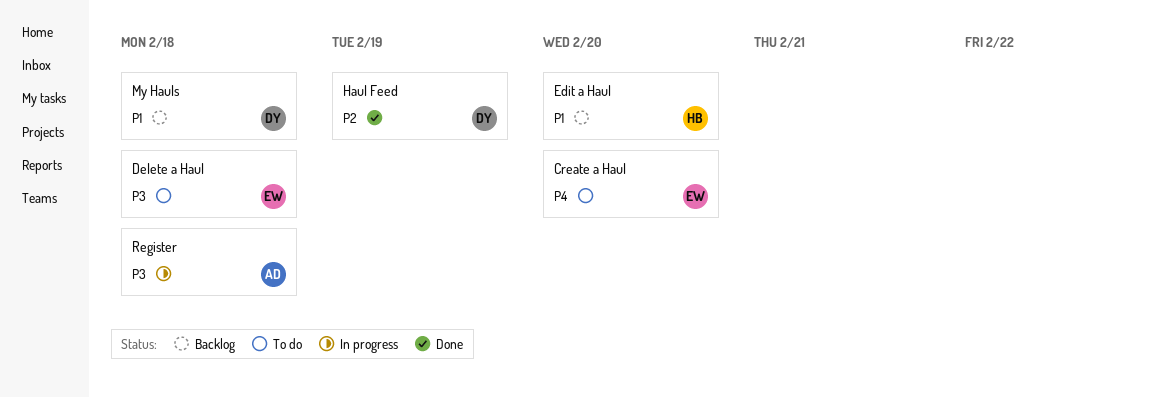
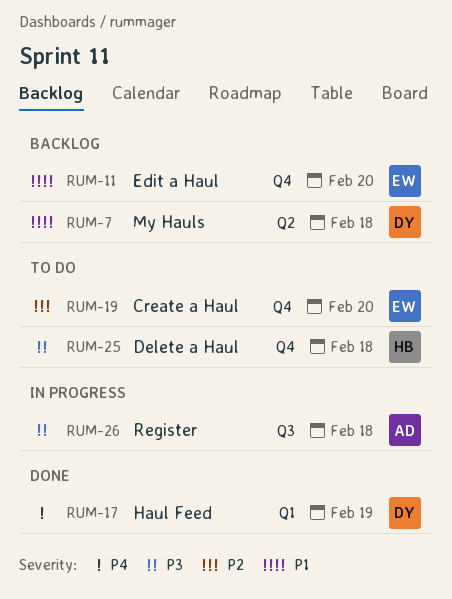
Create a Haul, priority: P4 -> P2
Delete a Haul, owner: EW -> HB
Edit a Haul, owner: HB -> EW
Haul Feed, priority: P2 -> P4

